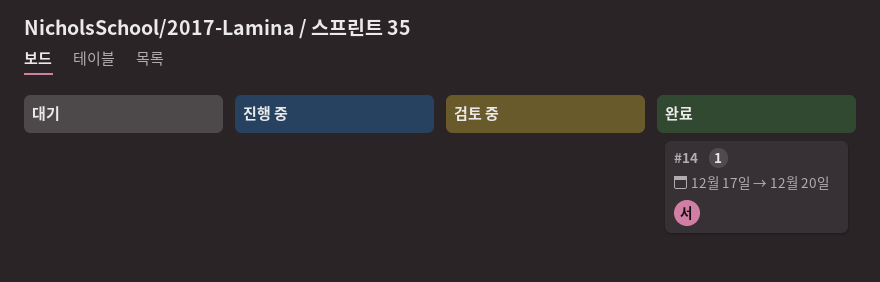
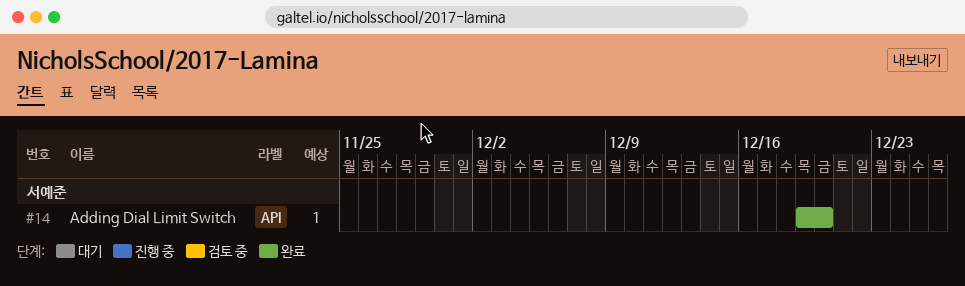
#14, start: Dec 17 -> Dec 19

